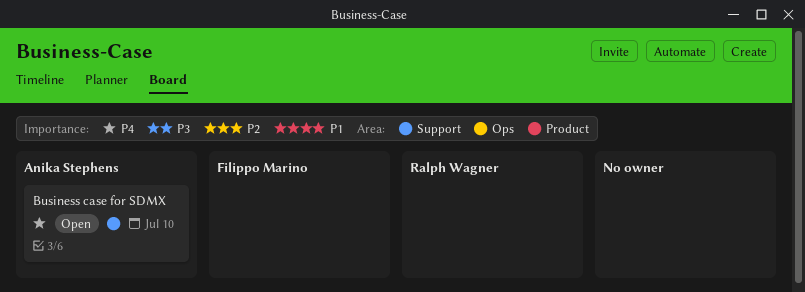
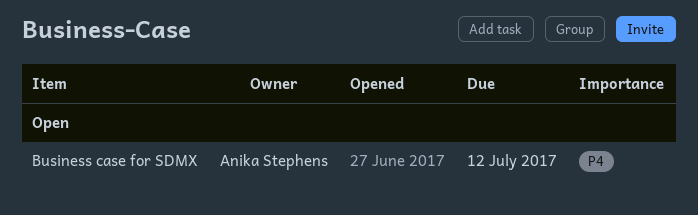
Business case for SDMX, due: Jul 10 -> Jul 12

